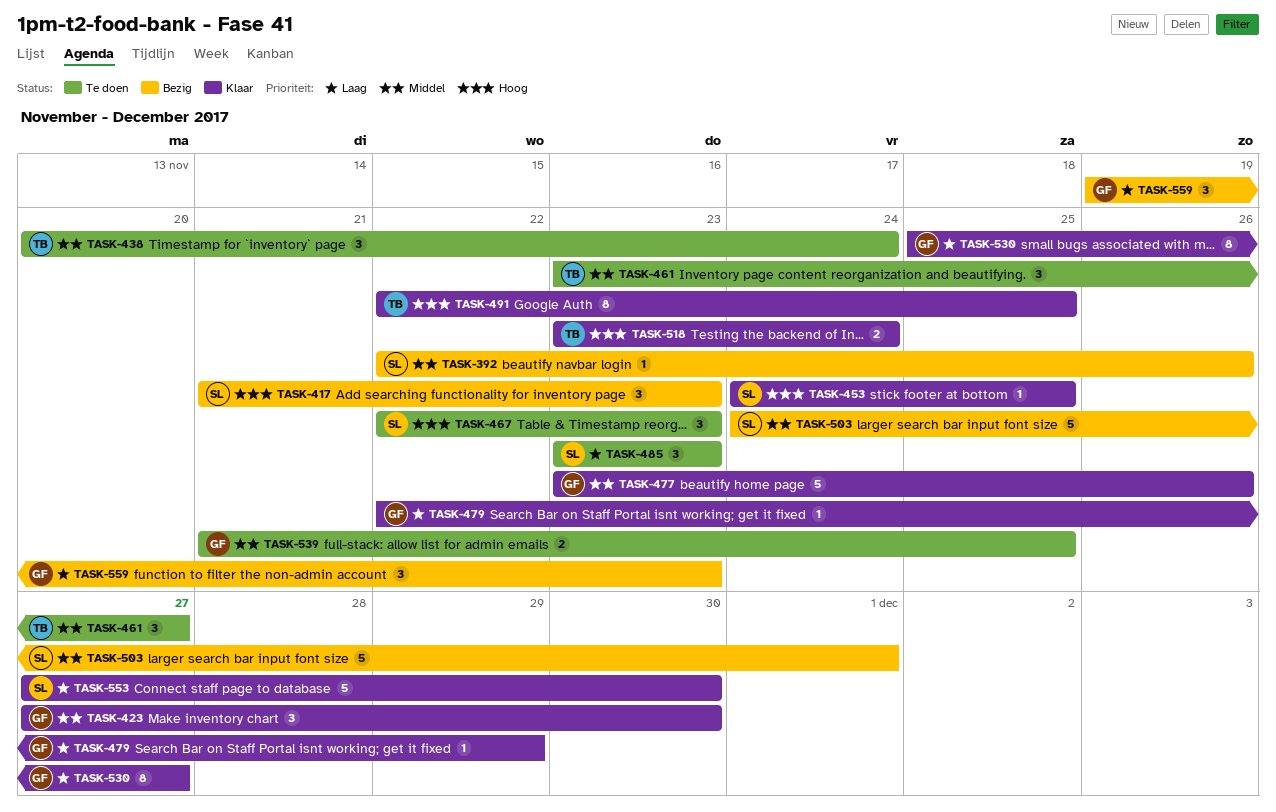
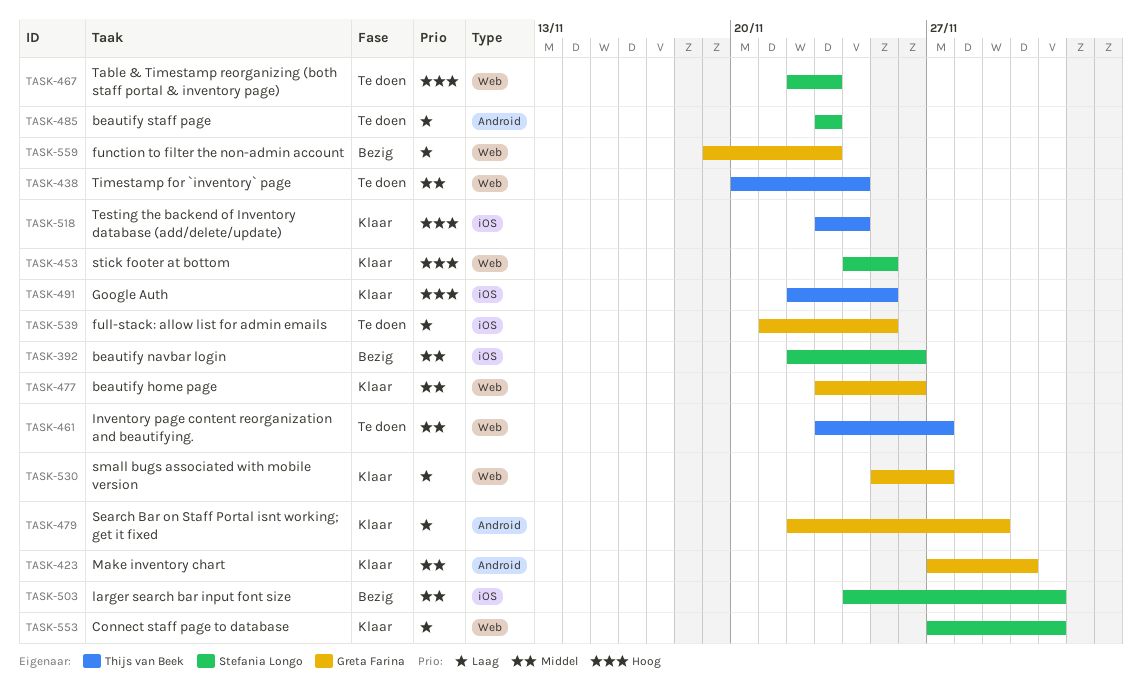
TASK-417: present -> none
TASK-539, priority: Middel -> Laag
TASK-553, due: Nov 30 -> Dec 1

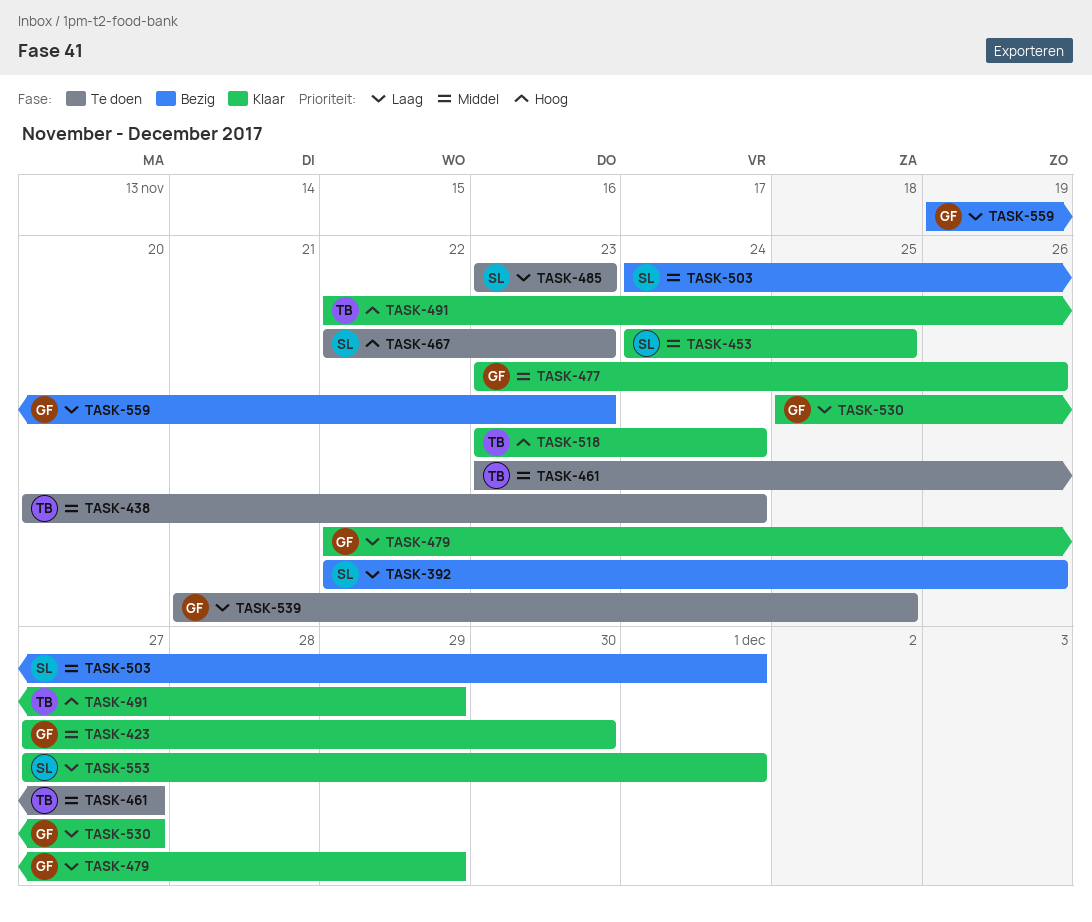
TASK-392, priority: Middel -> Laag
TASK-453, priority: Hoog -> Middel
TASK-491, due: Nov 25 -> Nov 29

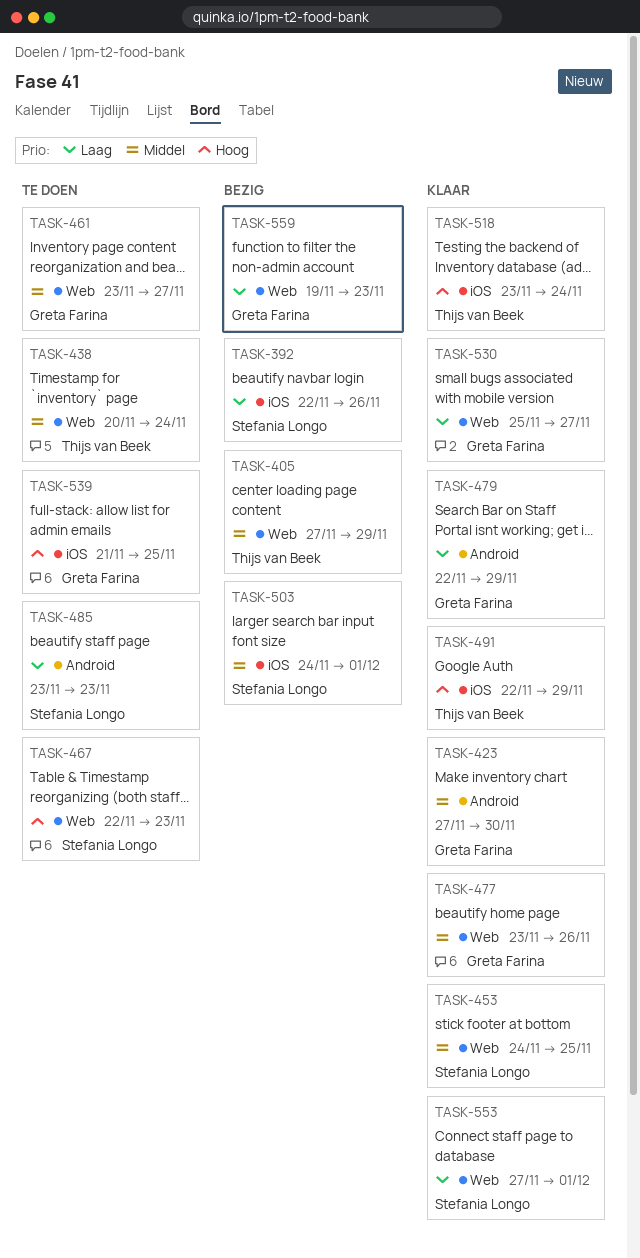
TASK-405: none -> present
TASK-461, owner: Thijs van Beek -> Greta Farina
TASK-539, priority: Laag -> Hoog

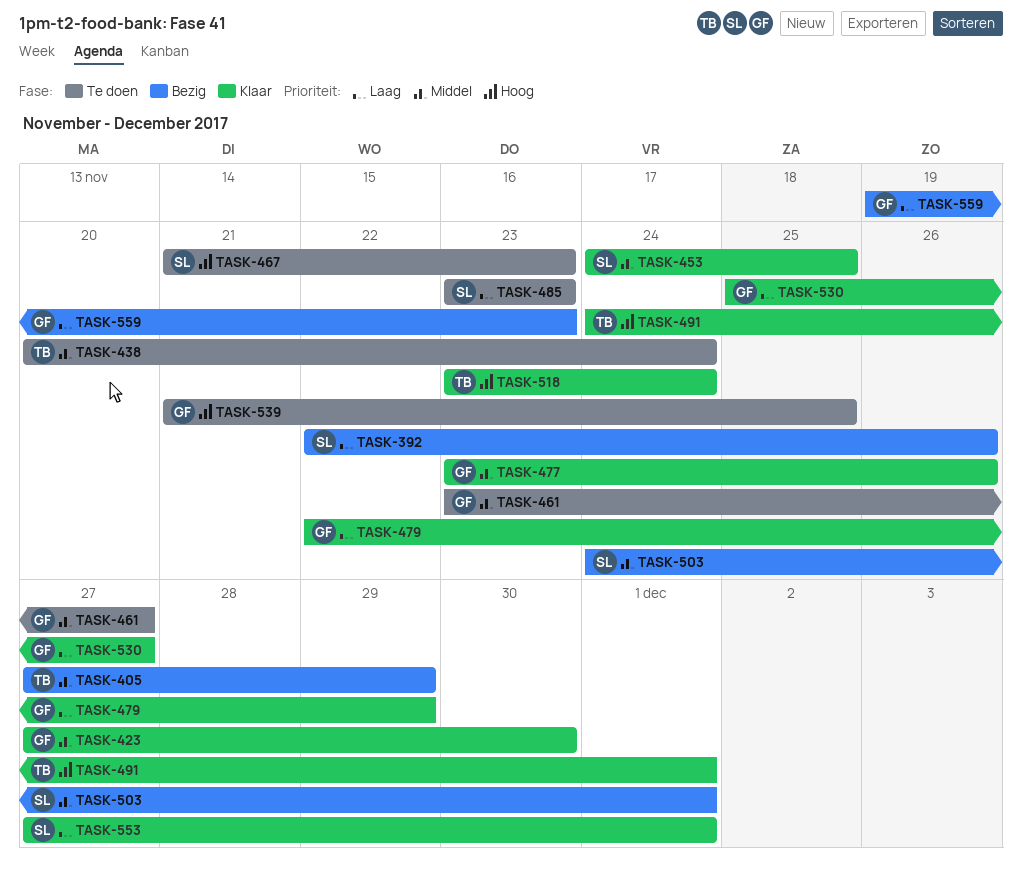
TASK-467, start: Nov 22 -> Nov 21
TASK-491, start: Nov 22 -> Nov 24
TASK-491, due: Nov 29 -> Dec 1

